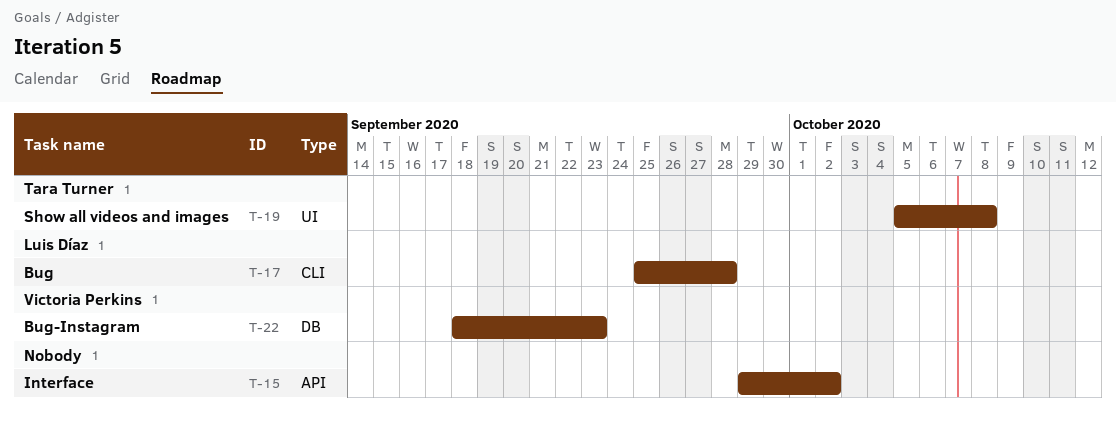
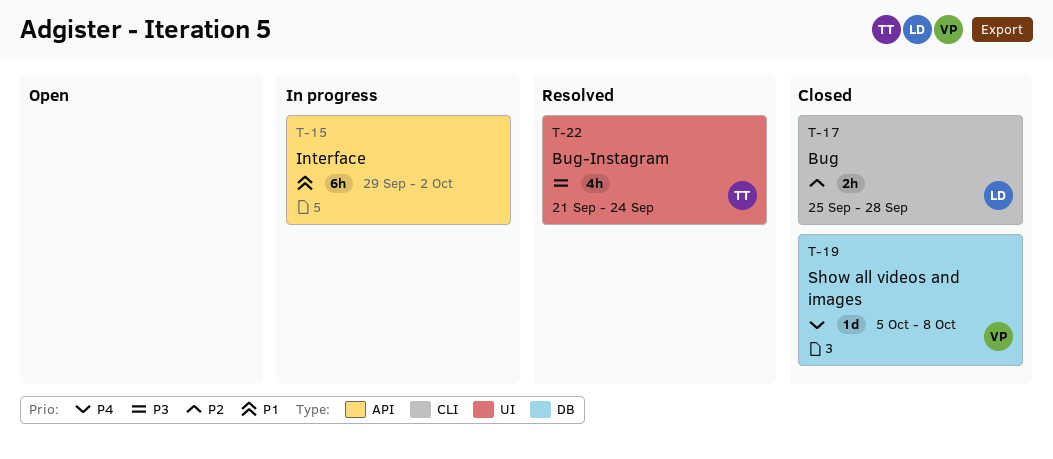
T-19, owner: Tara Turner -> Victoria Perkins
T-19, label: UI -> DB
T-22, owner: Victoria Perkins -> Tara Turner
T-22, label: DB -> UI
T-22, start: Sep 18 -> Sep 21
T-22, due: Sep 23 -> Sep 24

